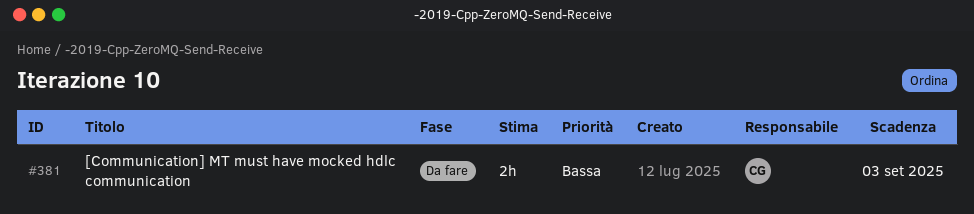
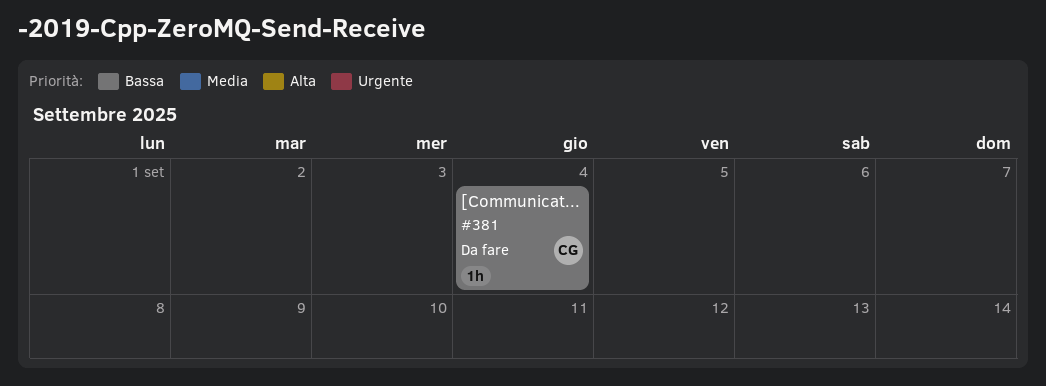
#381, estimate: 2h -> 1h
#381, due: Sep 3 -> Sep 4

